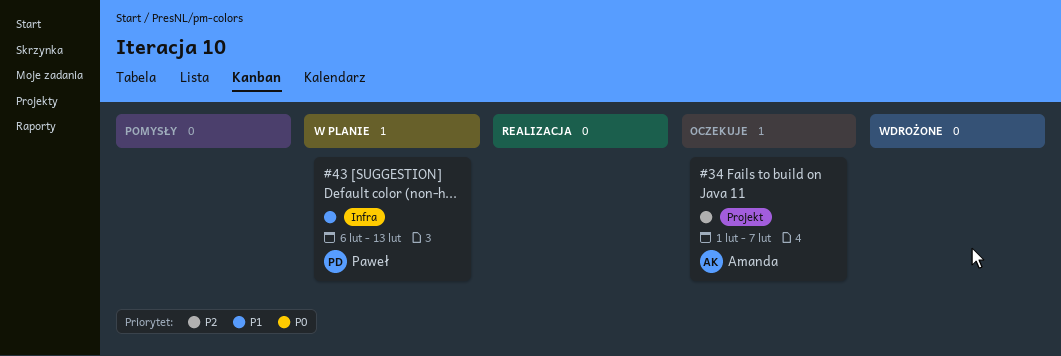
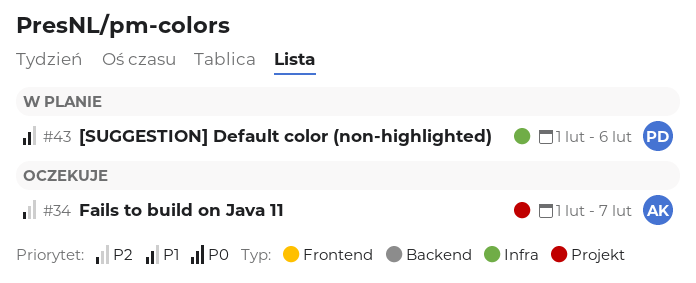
#43, start: Feb 6 -> Feb 1
#43, due: Feb 13 -> Feb 6

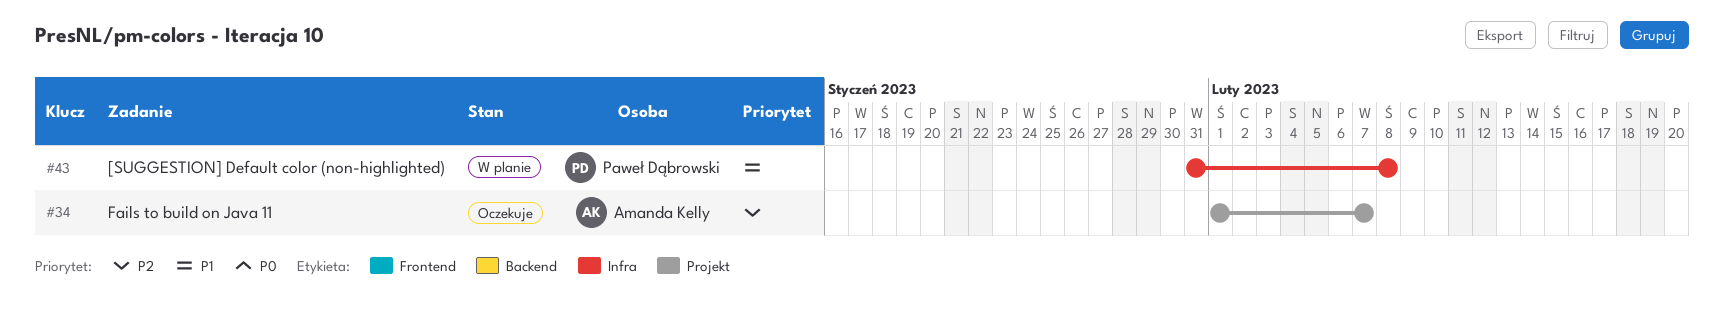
#43, start: Feb 1 -> Jan 31
#43, due: Feb 6 -> Feb 8

